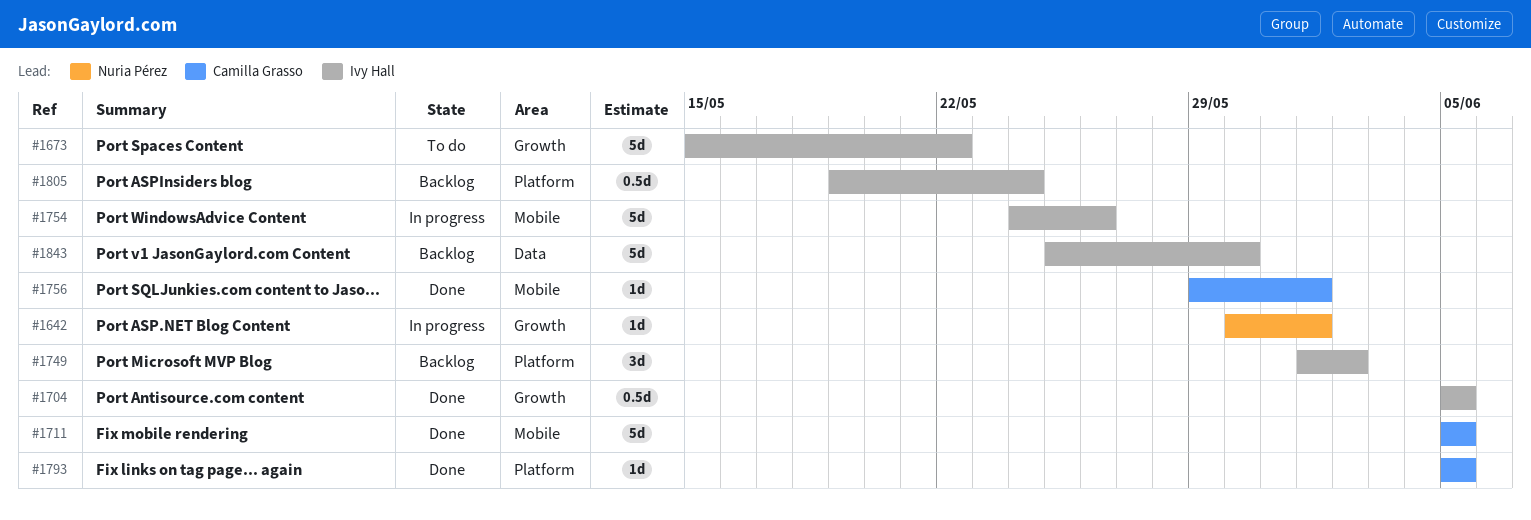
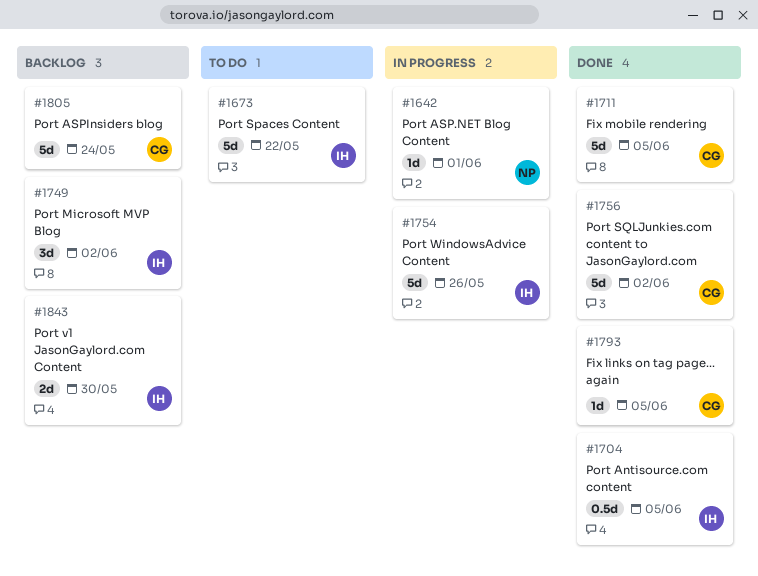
#1756, estimate: 1d -> 5d
#1756, due: Jun 1 -> Jun 2
#1805, owner: Ivy Hall -> Camilla Grasso
#1805, estimate: 0.5d -> 5d
#1843, estimate: 5d -> 2d

